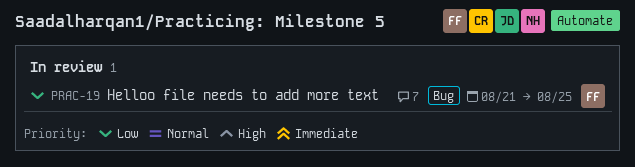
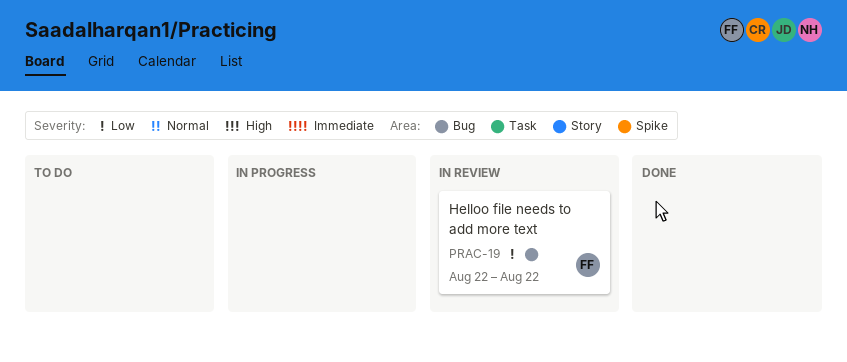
PRAC-19, start: Aug 21 -> Aug 22
PRAC-19, due: Aug 25 -> Aug 22

